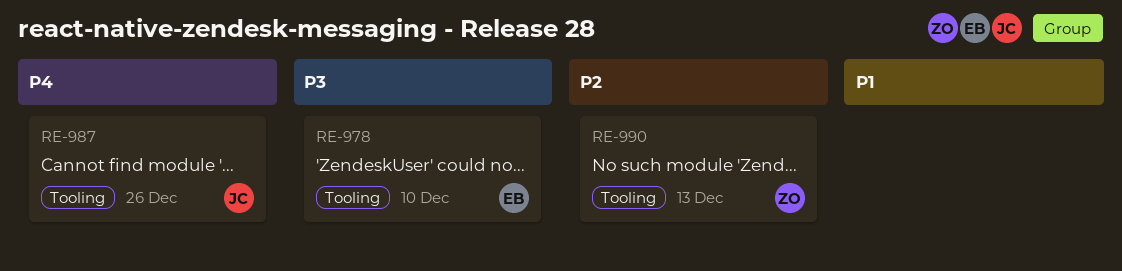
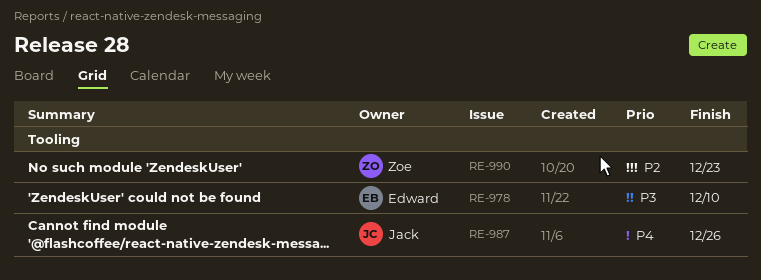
RE-990, due: Dec 13 -> Dec 23

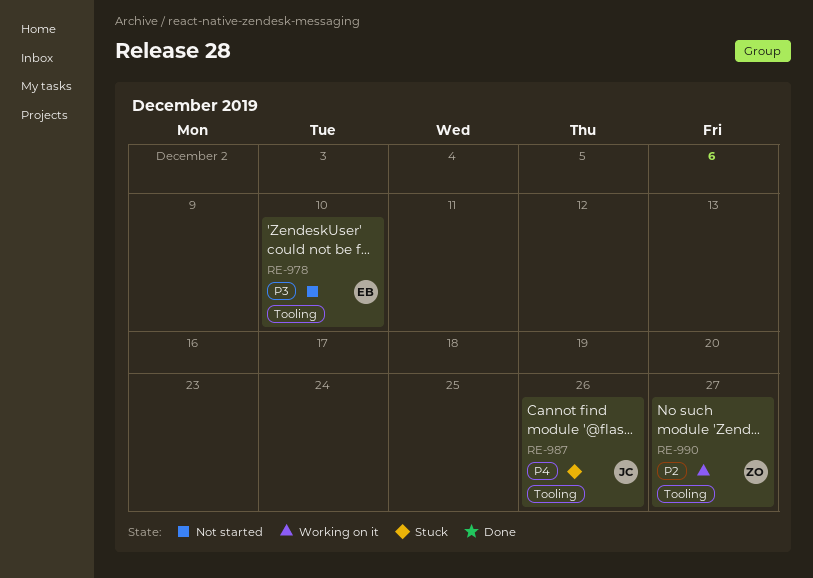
RE-990, due: Dec 23 -> Dec 27

